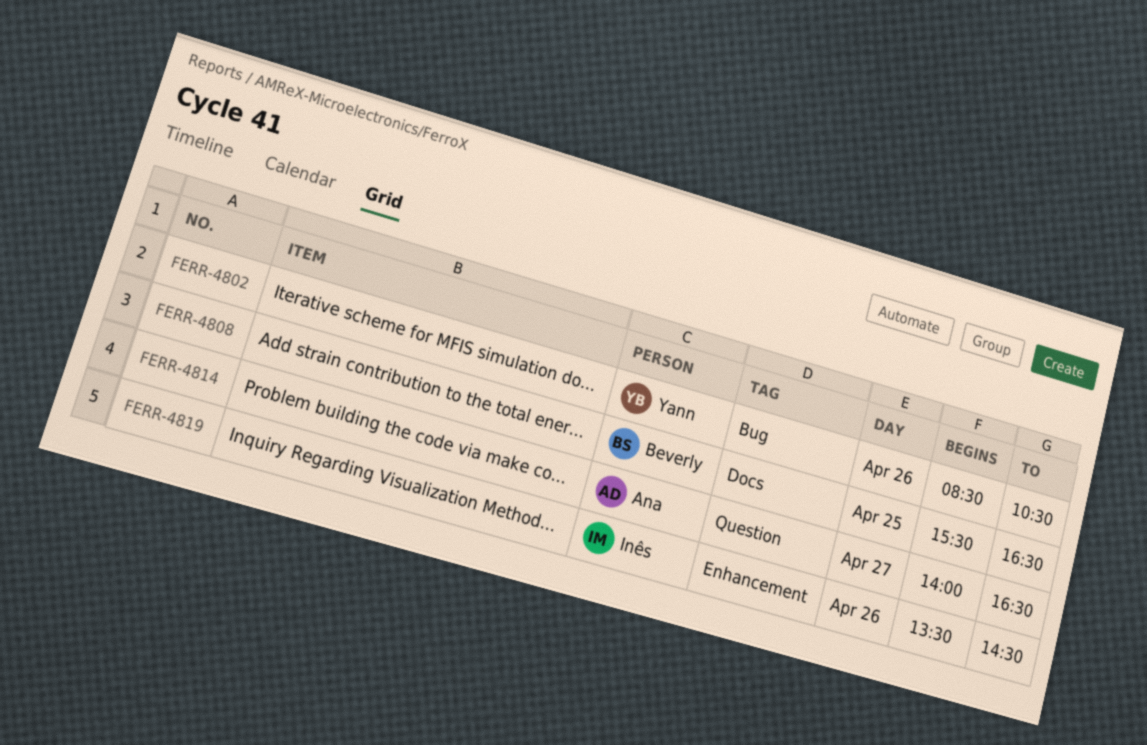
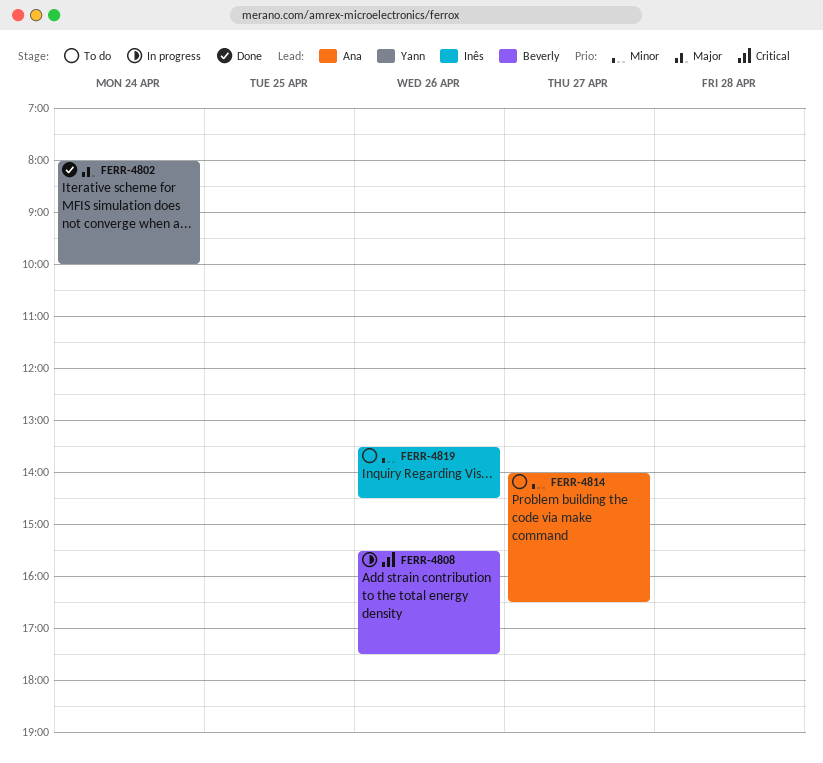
FERR-4802, day: Apr 26 -> Apr 24
FERR-4802, begins: 08:30 -> 08:00
FERR-4802, ends: 10:30 -> 10:00
FERR-4808, day: Apr 25 -> Apr 26
FERR-4808, ends: 16:30 -> 17:30

